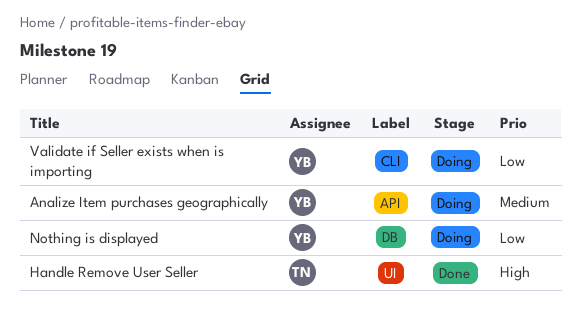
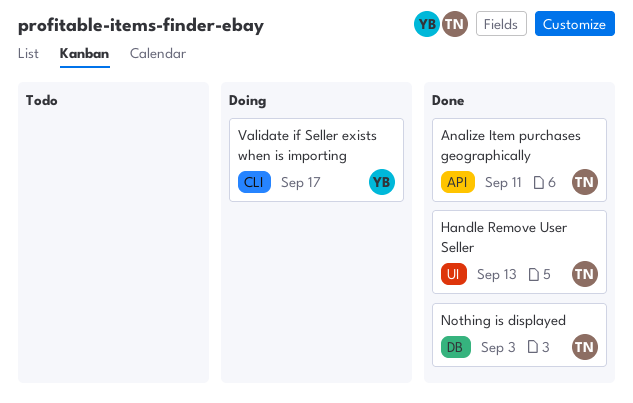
Analize Item purchases geographically, status: Doing -> Done
Analize Item purchases geographically, owner: YB -> TN
Nothing is displayed, status: Doing -> Done
Nothing is displayed, owner: YB -> TN

